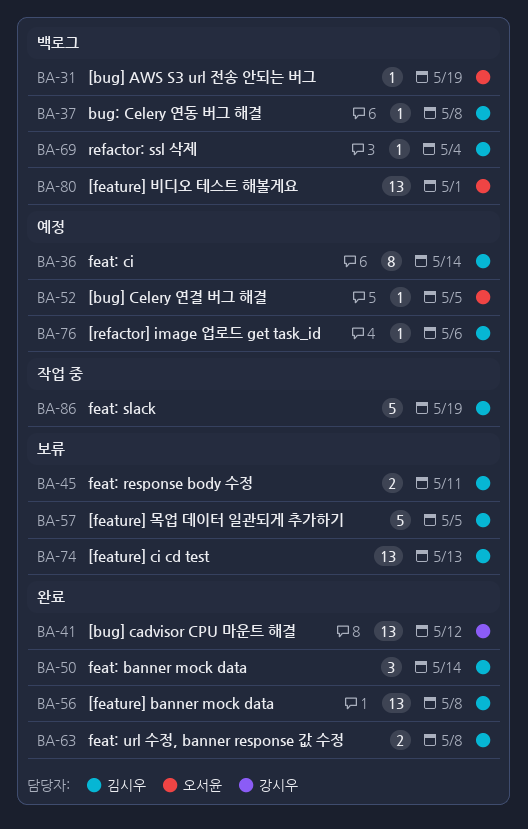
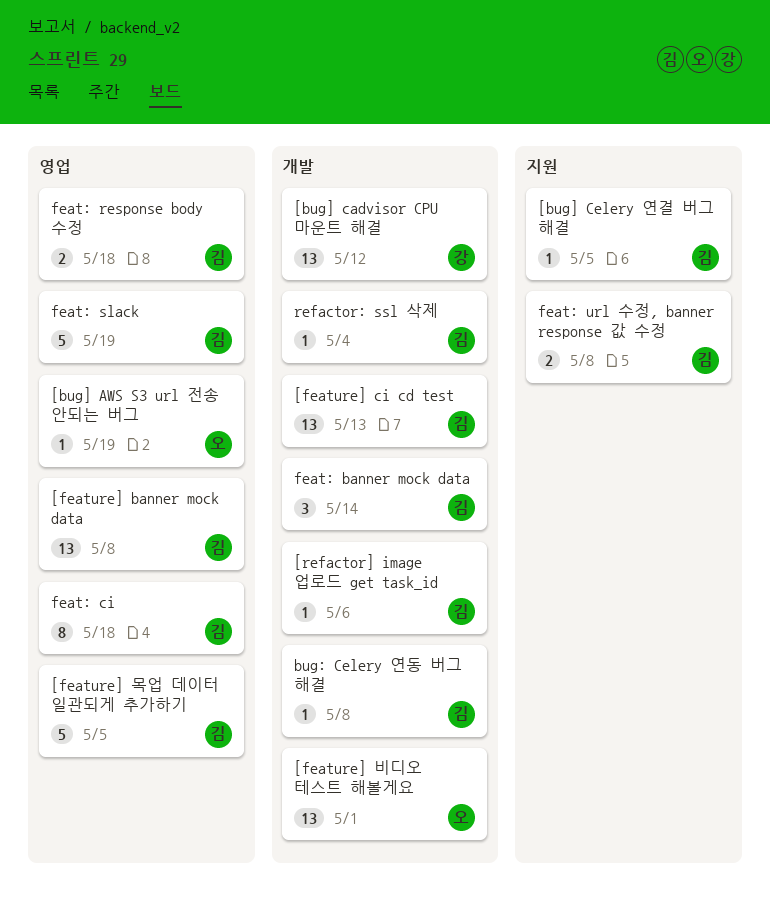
[bug] Celery 연결 버그 해결, owner: 오서윤 -> 김시우
feat: ci, due: May 14 -> May 18
feat: response body 수정, due: May 11 -> May 18

